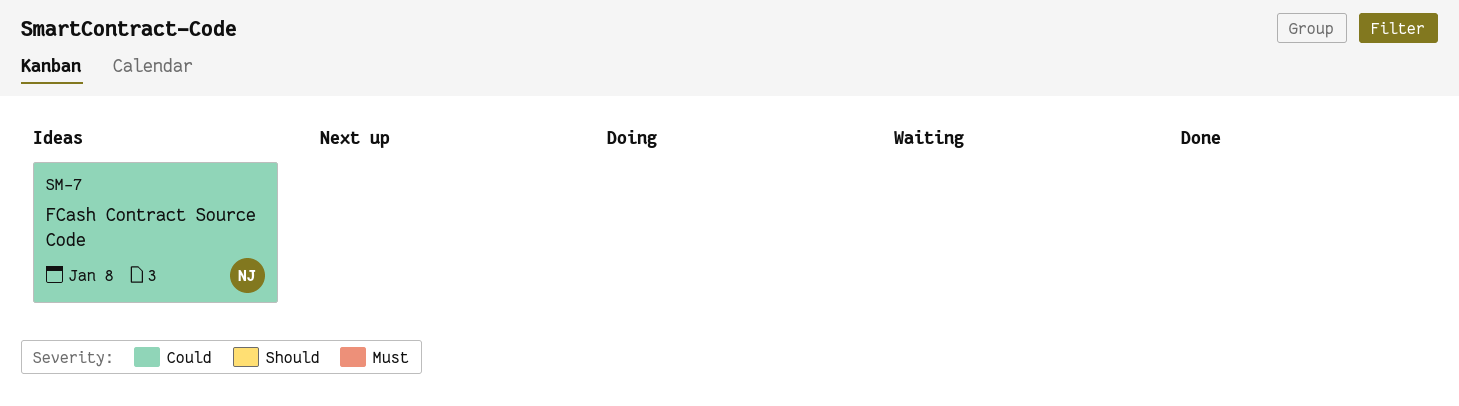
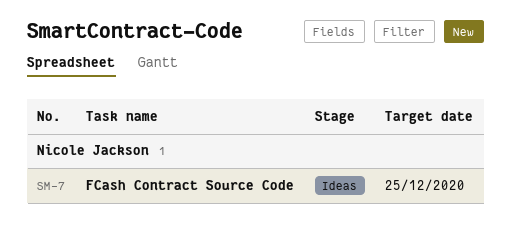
SM-7, due: Jan 8 -> Dec 25

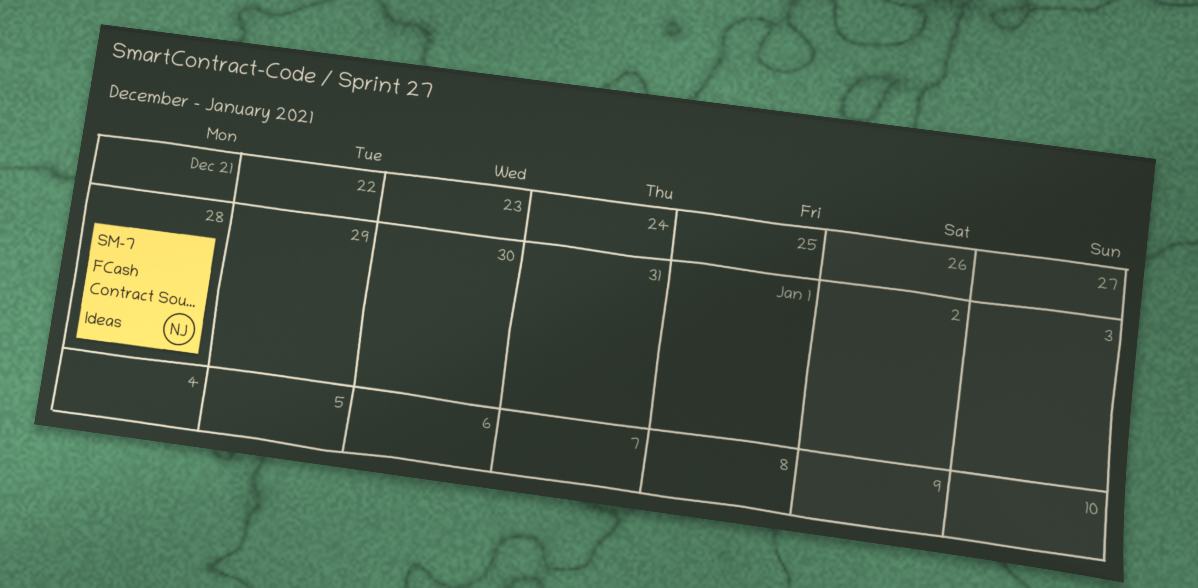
SM-7, due: Dec 25 -> Dec 28

